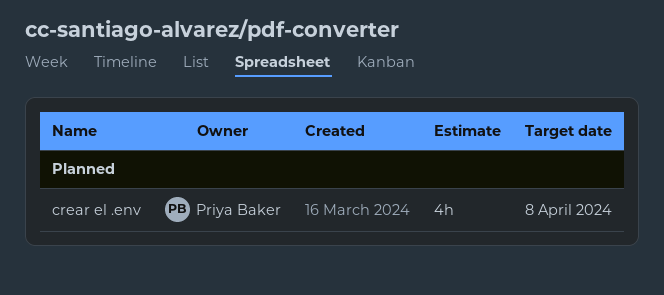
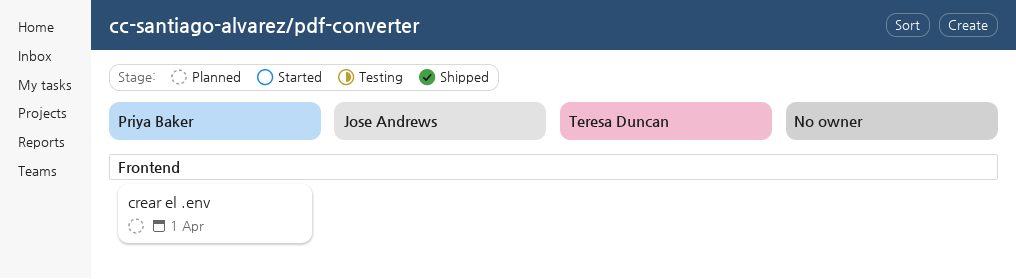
crear el .env, due: Apr 8 -> Apr 1

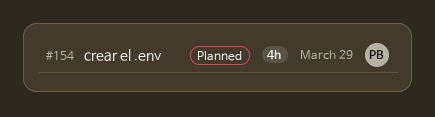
crear el .env, due: Apr 1 -> Mar 29

